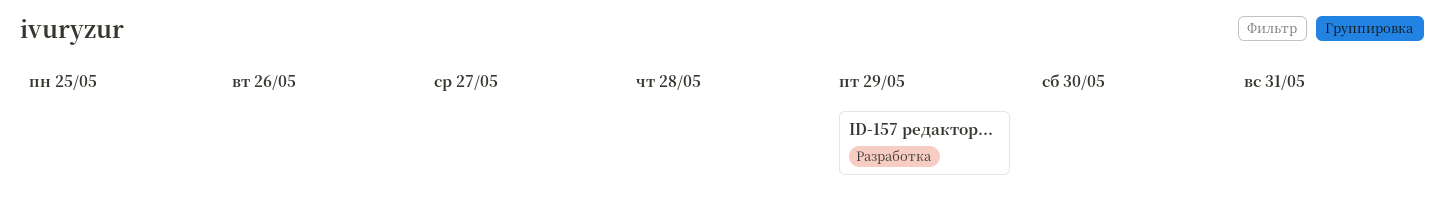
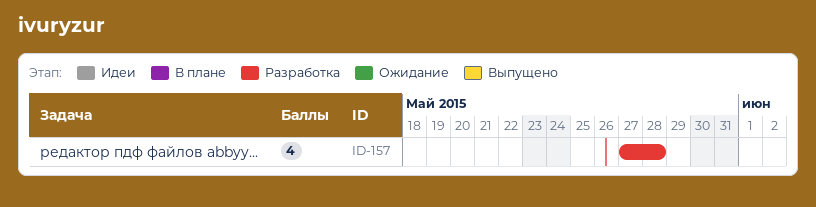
ID-157, due: May 29 -> May 28

